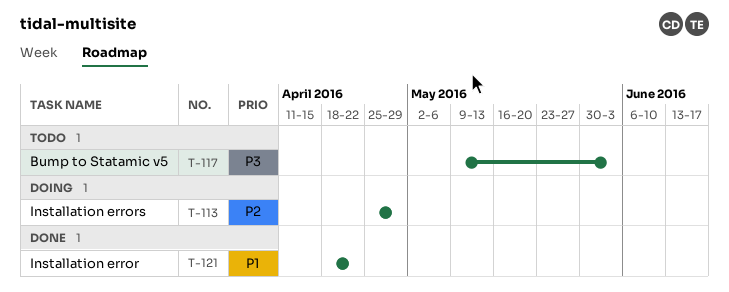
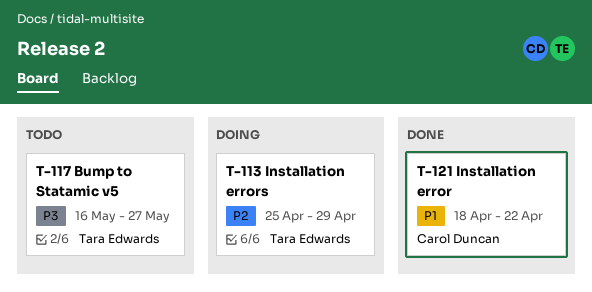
T-117, start: May 9 -> May 16
T-117, due: Jun 3 -> May 27

